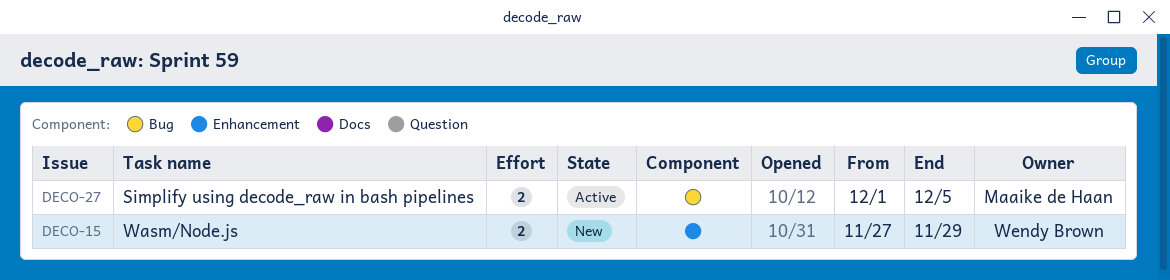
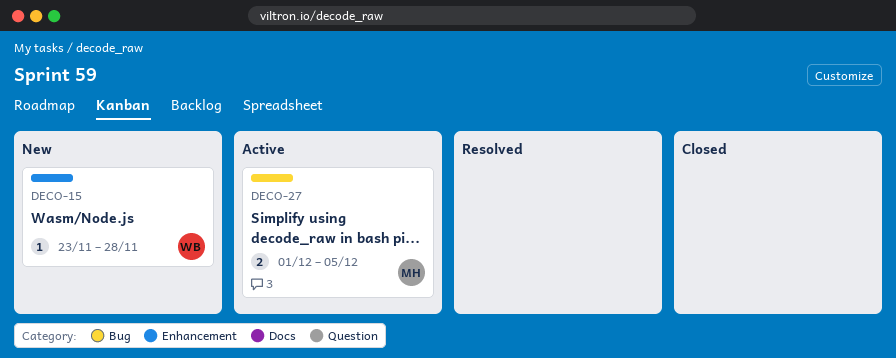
DECO-15, estimate: 2 -> 1
DECO-15, start: Nov 27 -> Nov 23
DECO-15, due: Nov 29 -> Nov 28

